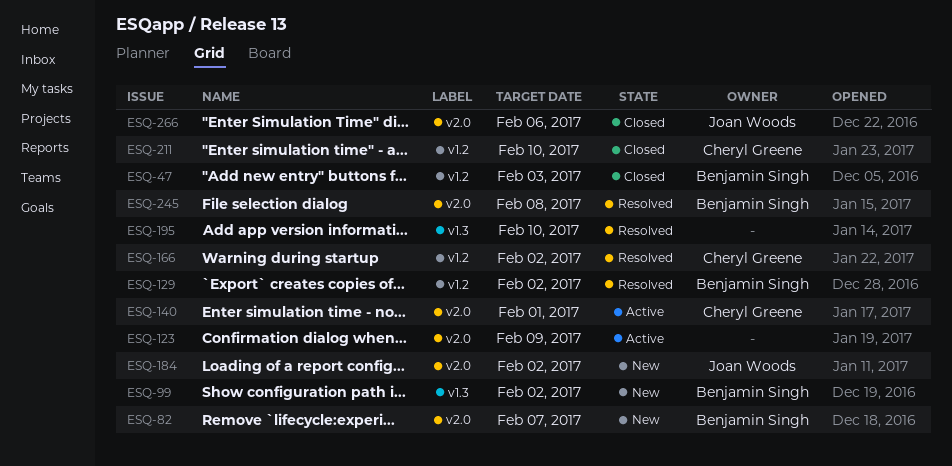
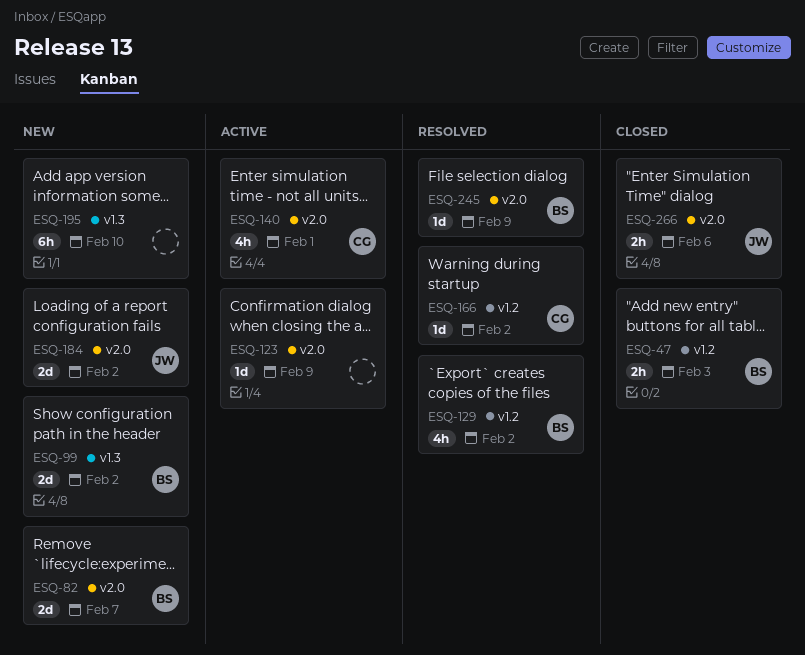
ESQ-195, status: Resolved -> New
ESQ-211: present -> none
ESQ-245, due: Feb 8 -> Feb 9

